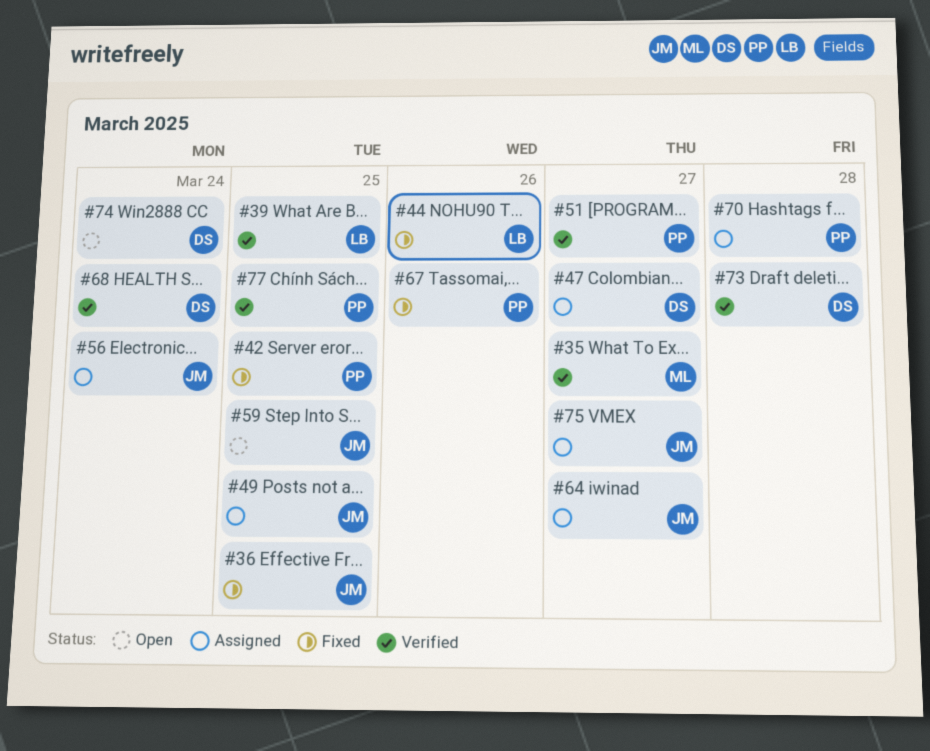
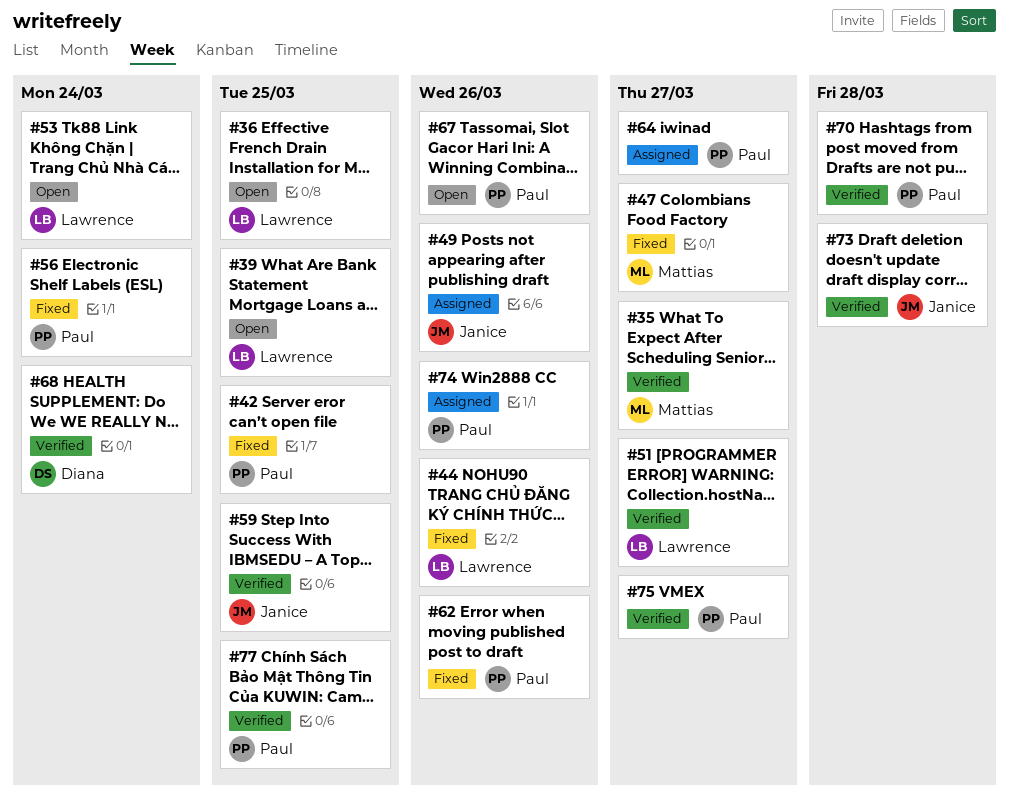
#36, status: Fixed -> Open
#36, owner: Janice -> Lawrence
#39, status: Verified -> Open
#47, status: Assigned -> Fixed
#47, owner: Diana -> Mattias
#49, due: Mar 25 -> Mar 26
#51, owner: Paul -> Lawrence
#53: none -> present
#56, status: Assigned -> Fixed
#56, owner: Janice -> Paul
#59, status: Open -> Verified
#62: none -> present
#64, owner: Janice -> Paul
#67, status: Fixed -> Open
#70, status: Assigned -> Verified
#73, owner: Diana -> Janice
#74, status: Open -> Assigned
#74, owner: Diana -> Paul
#74, due: Mar 24 -> Mar 26
#75, status: Assigned -> Verified
#75, owner: Janice -> Paul

